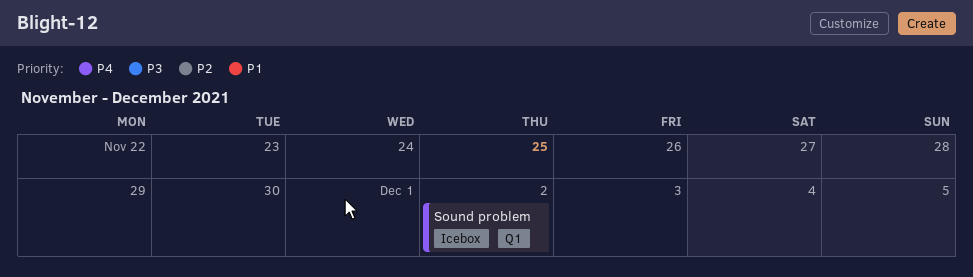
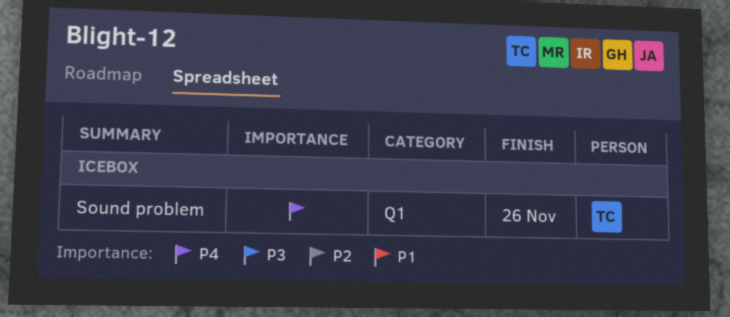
Sound problem, due: Dec 2 -> Nov 26

